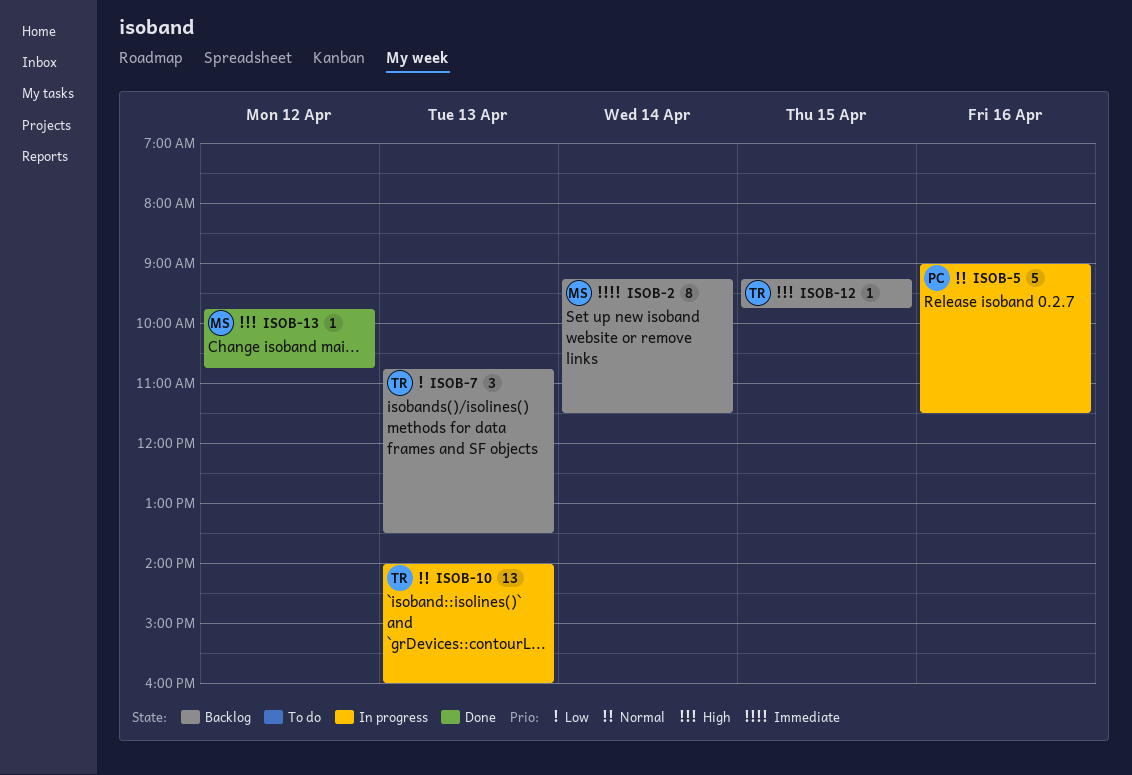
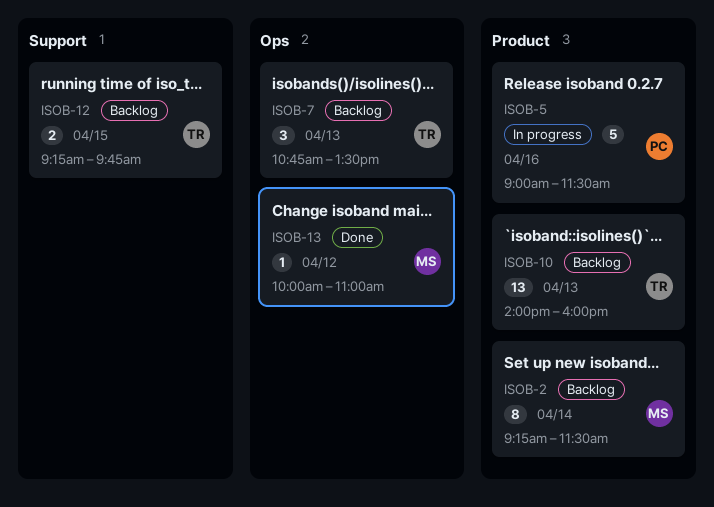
ISOB-10, status: In progress -> Backlog
ISOB-12, estimate: 1 -> 2
ISOB-13, begins: 09:45 -> 10:00
ISOB-13, ends: 10:45 -> 11:00

